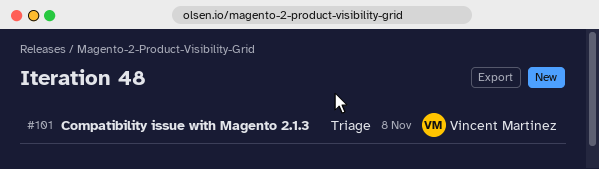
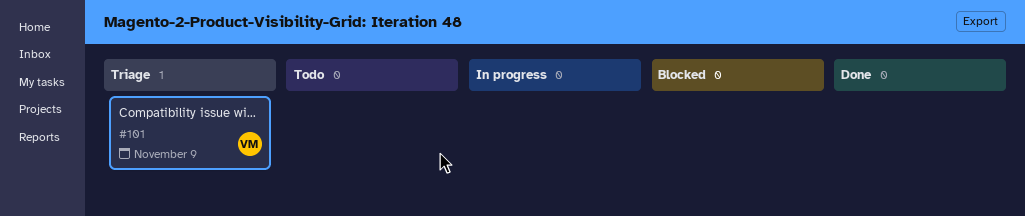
#101, due: Nov 8 -> Nov 9

